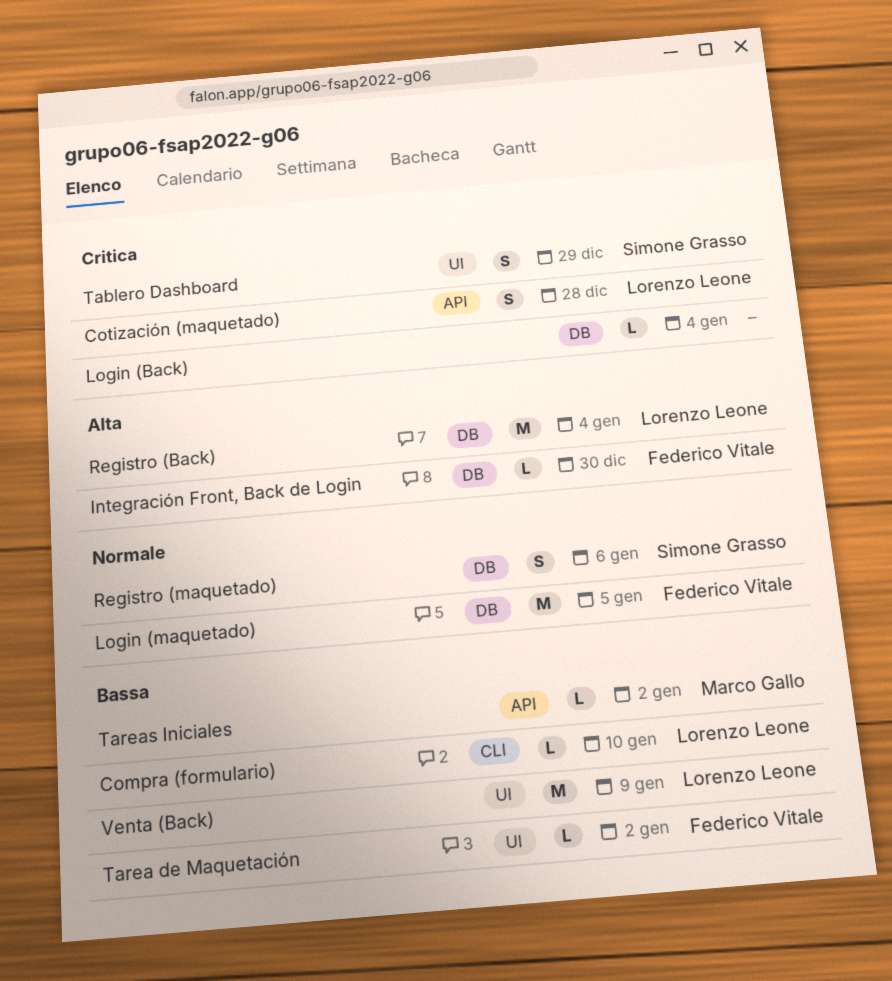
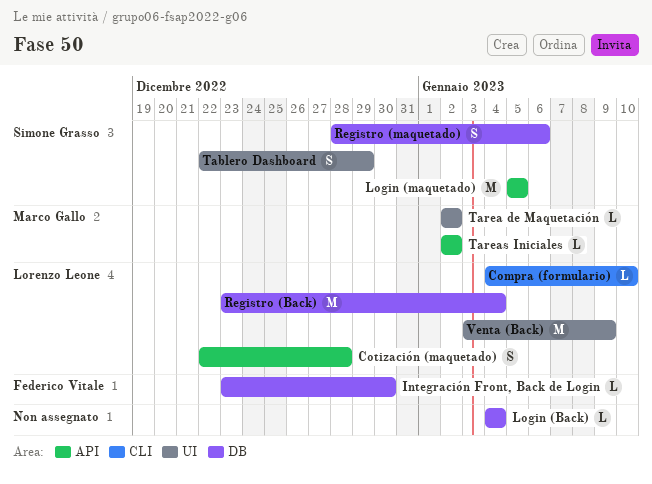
Login (maquetado), owner: Federico Vitale -> Simone Grasso
Login (maquetado), label: DB -> API
Tarea de Maquetación, owner: Federico Vitale -> Marco Gallo

